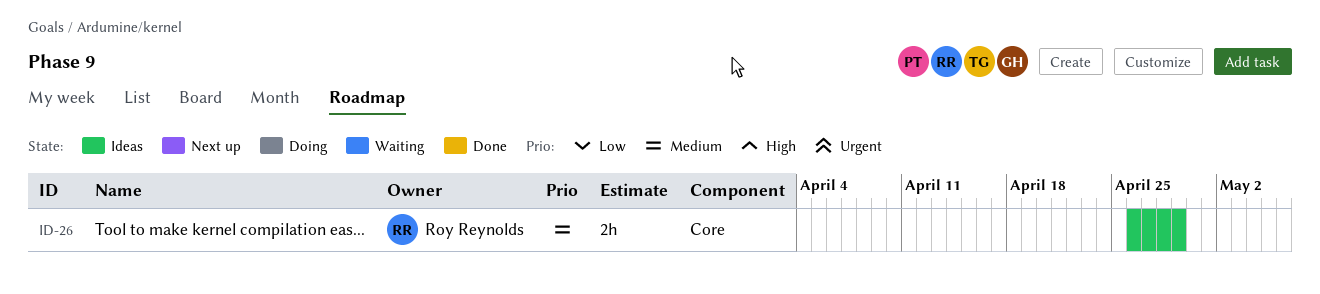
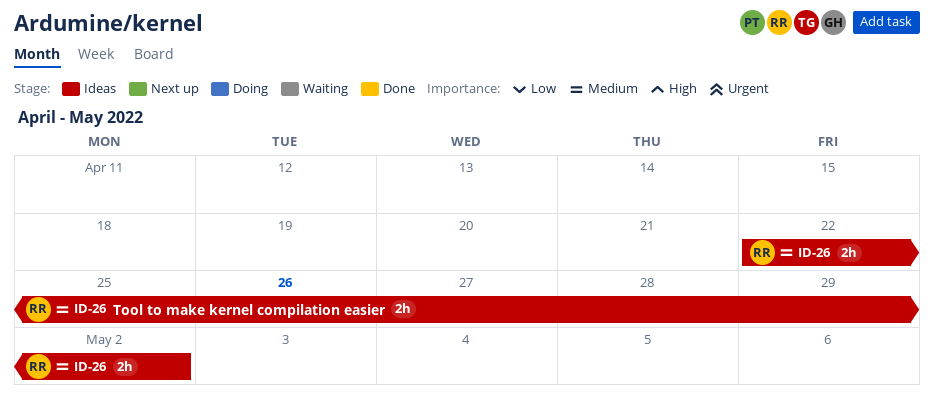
ID-26, start: Apr 26 -> Apr 22
ID-26, due: Apr 29 -> May 2

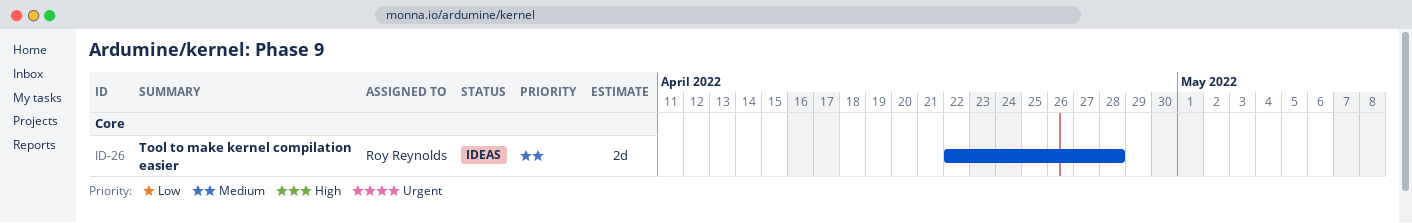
ID-26, estimate: 2h -> 2d
ID-26, due: May 2 -> Apr 28

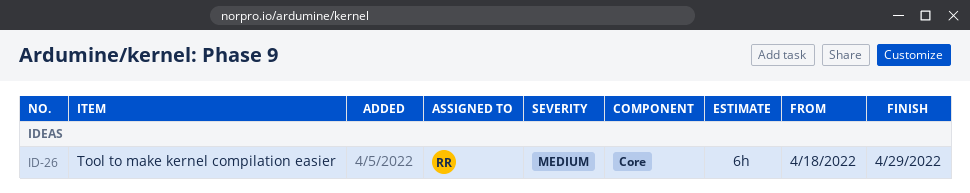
ID-26, estimate: 2d -> 6h
ID-26, start: Apr 22 -> Apr 18
ID-26, due: Apr 28 -> Apr 29

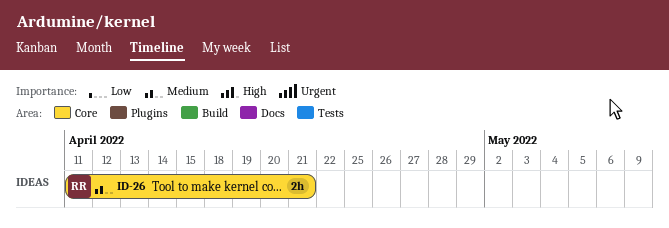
ID-26, estimate: 6h -> 2h
ID-26, start: Apr 18 -> Apr 11
ID-26, due: Apr 29 -> Apr 21

